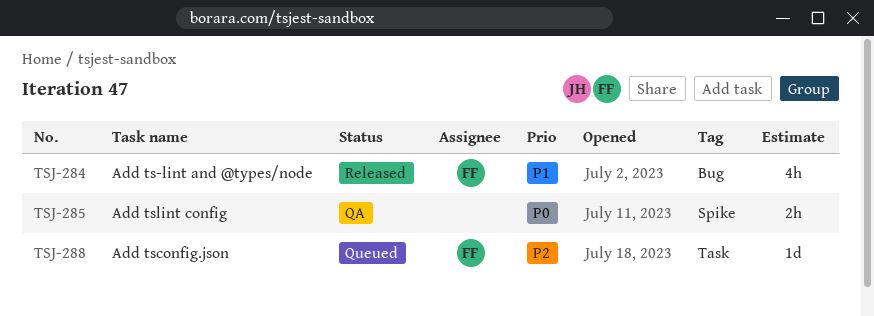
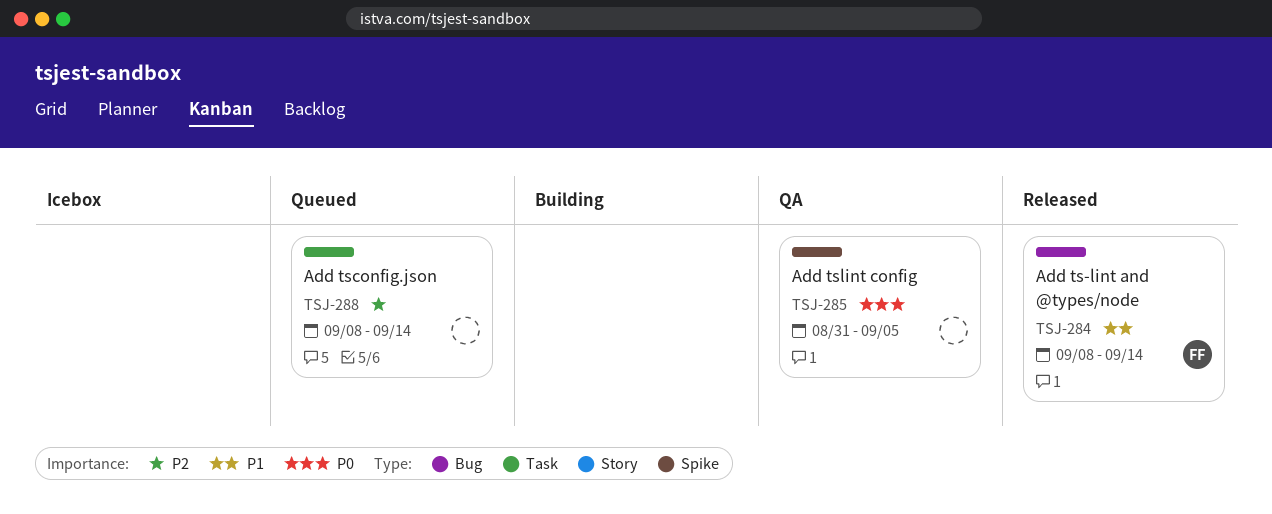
TSJ-288, owner: FF -> none

